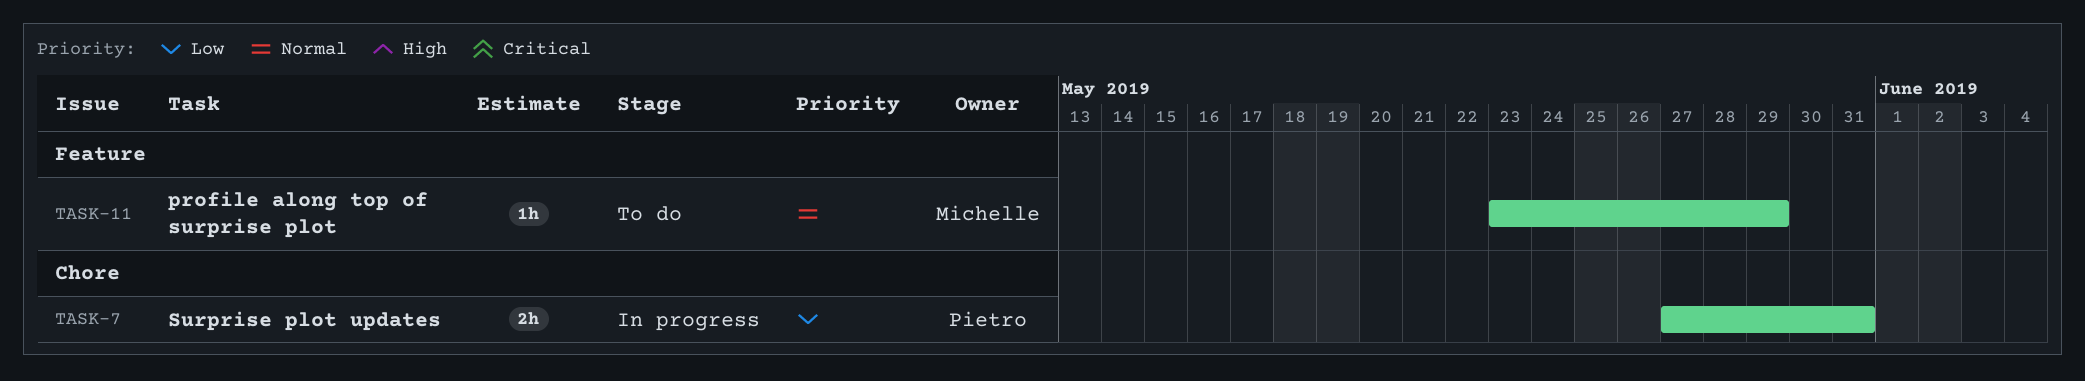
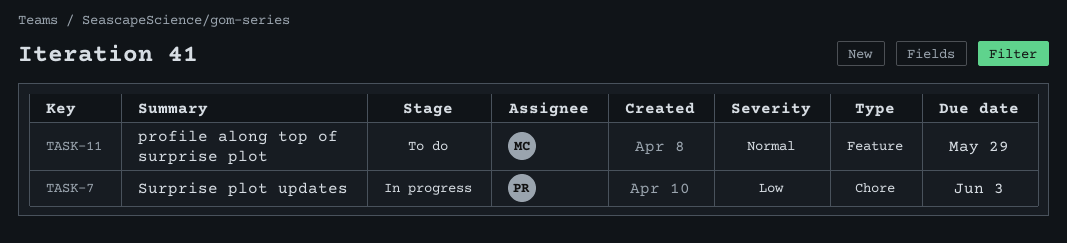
TASK-7, due: May 31 -> Jun 3

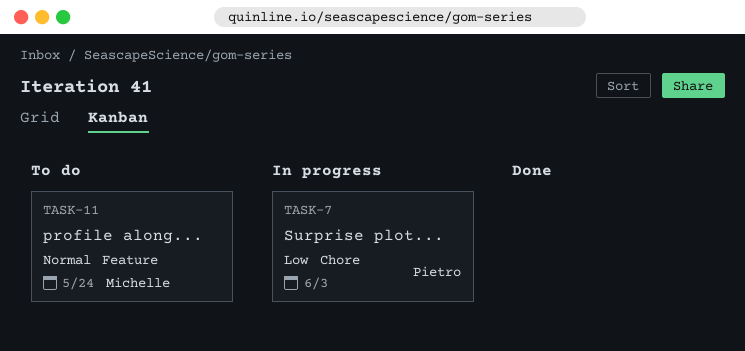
TASK-11, due: May 29 -> May 24

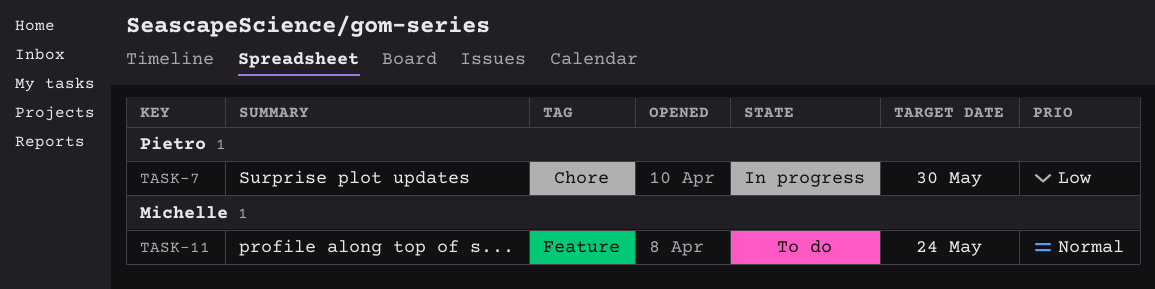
TASK-7, due: Jun 3 -> May 30

